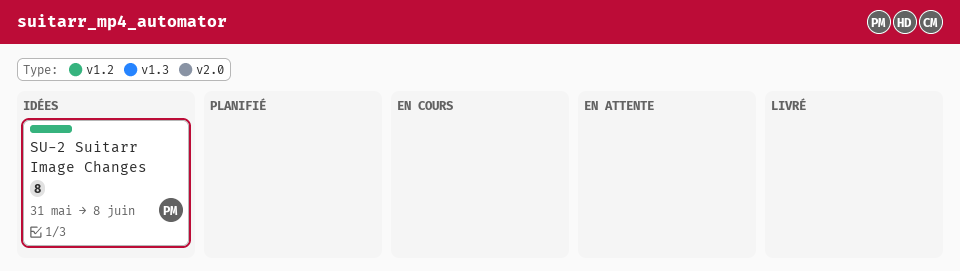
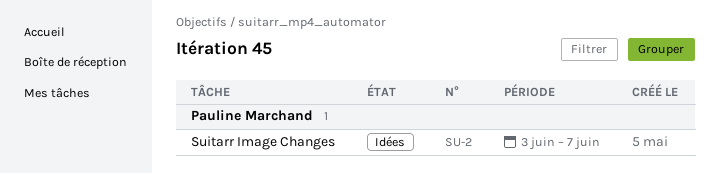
SU-2, start: May 31 -> Jun 3
SU-2, due: Jun 8 -> Jun 7

